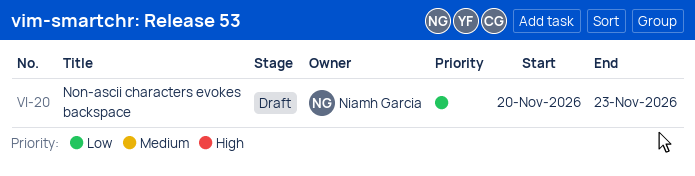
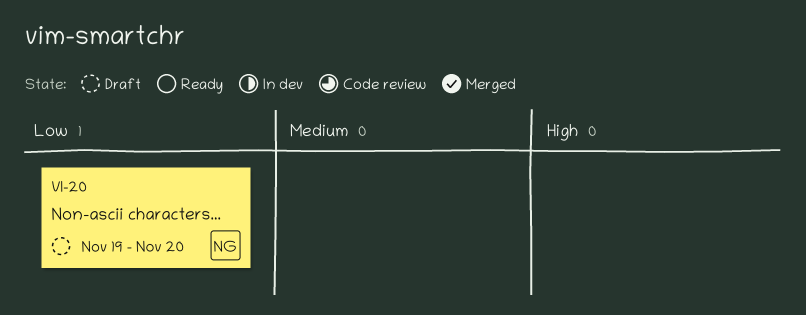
VI-20, start: Nov 20 -> Nov 19
VI-20, due: Nov 23 -> Nov 20

